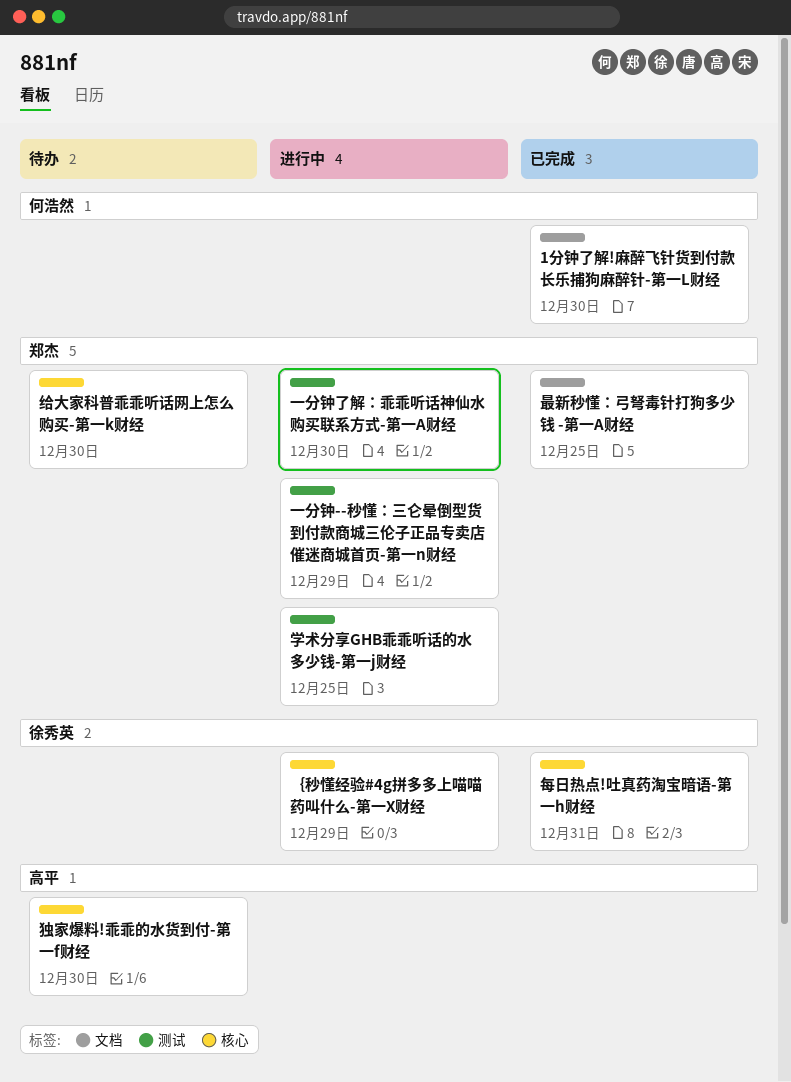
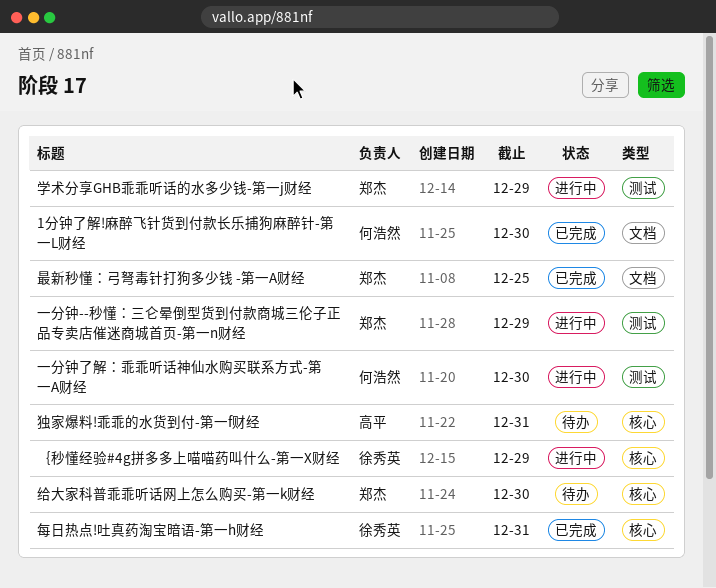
一分钟了解：乖乖听话神仙水购买联系方式-第一A财经, owner: 郑杰 -> 何浩然
学术分享GHB乖乖听话的水多少钱-第一j财经, due: Dec 25 -> Dec 29
独家爆料!乖乖的水货到付-第一f财经, due: Dec 30 -> Dec 31

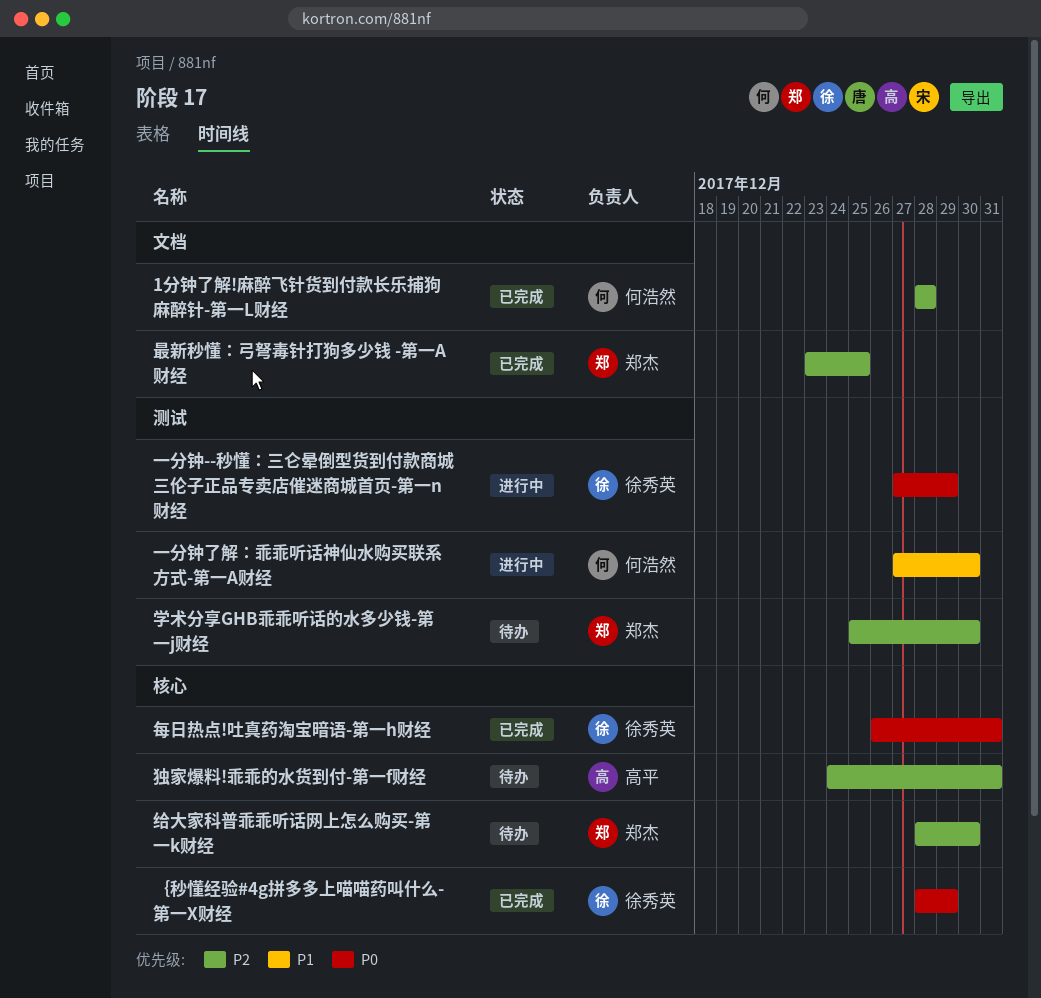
1分钟了解!麻醉飞针货到付款长乐捕狗麻醉针-第一L财经, due: Dec 30 -> Dec 28
一分钟--秒懂：三仑晕倒型货到付款商城三伦子正品专卖店催迷商城首页-第一n财经, owner: 郑杰 -> 徐秀英
学术分享GHB乖乖听话的水多少钱-第一j财经, status: 进行中 -> 待办
学术分享GHB乖乖听话的水多少钱-第一j财经, due: Dec 29 -> Dec 30
｛秒懂经验#4g拼多多上喵喵药叫什么-第一X财经, status: 进行中 -> 已完成

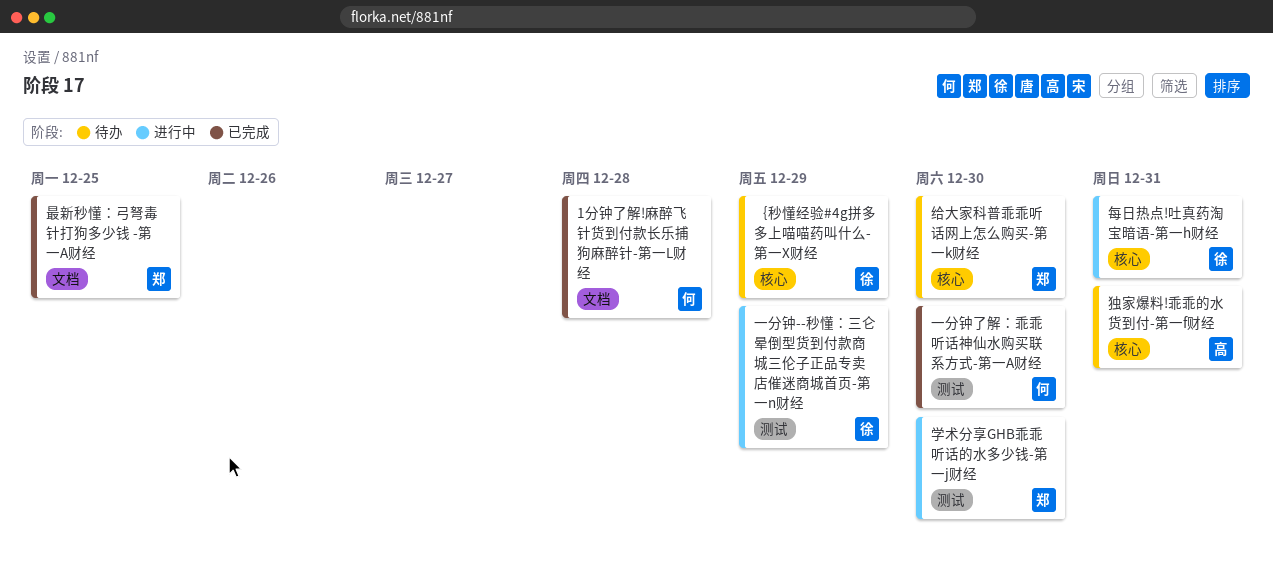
一分钟了解：乖乖听话神仙水购买联系方式-第一A财经, status: 进行中 -> 已完成
学术分享GHB乖乖听话的水多少钱-第一j财经, status: 待办 -> 进行中
每日热点!吐真药淘宝暗语-第一h财经, status: 已完成 -> 进行中
｛秒懂经验#4g拼多多上喵喵药叫什么-第一X财经, status: 已完成 -> 待办

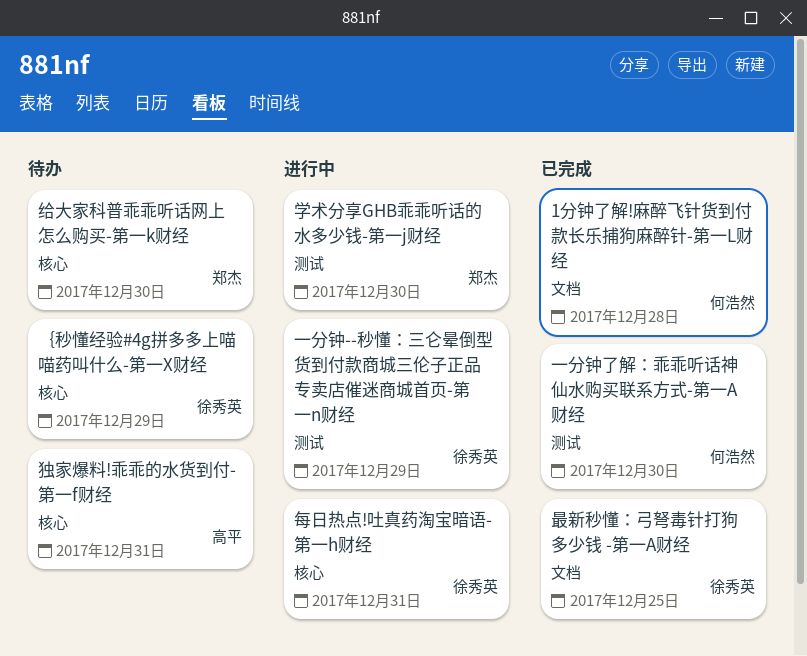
最新秒懂：弓弩毒针打狗多少钱 -第一A财经, owner: 郑杰 -> 徐秀英

